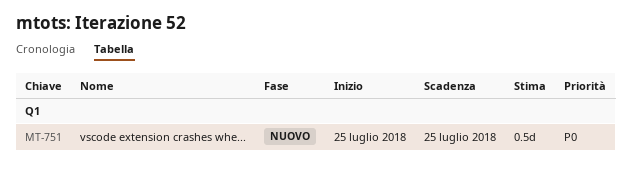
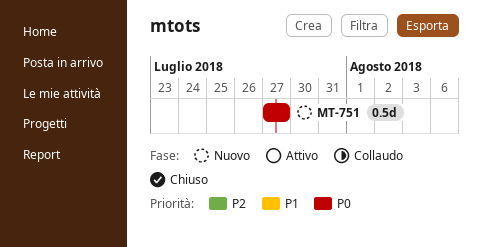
MT-751, start: Jul 25 -> Jul 27
MT-751, due: Jul 25 -> Jul 27

